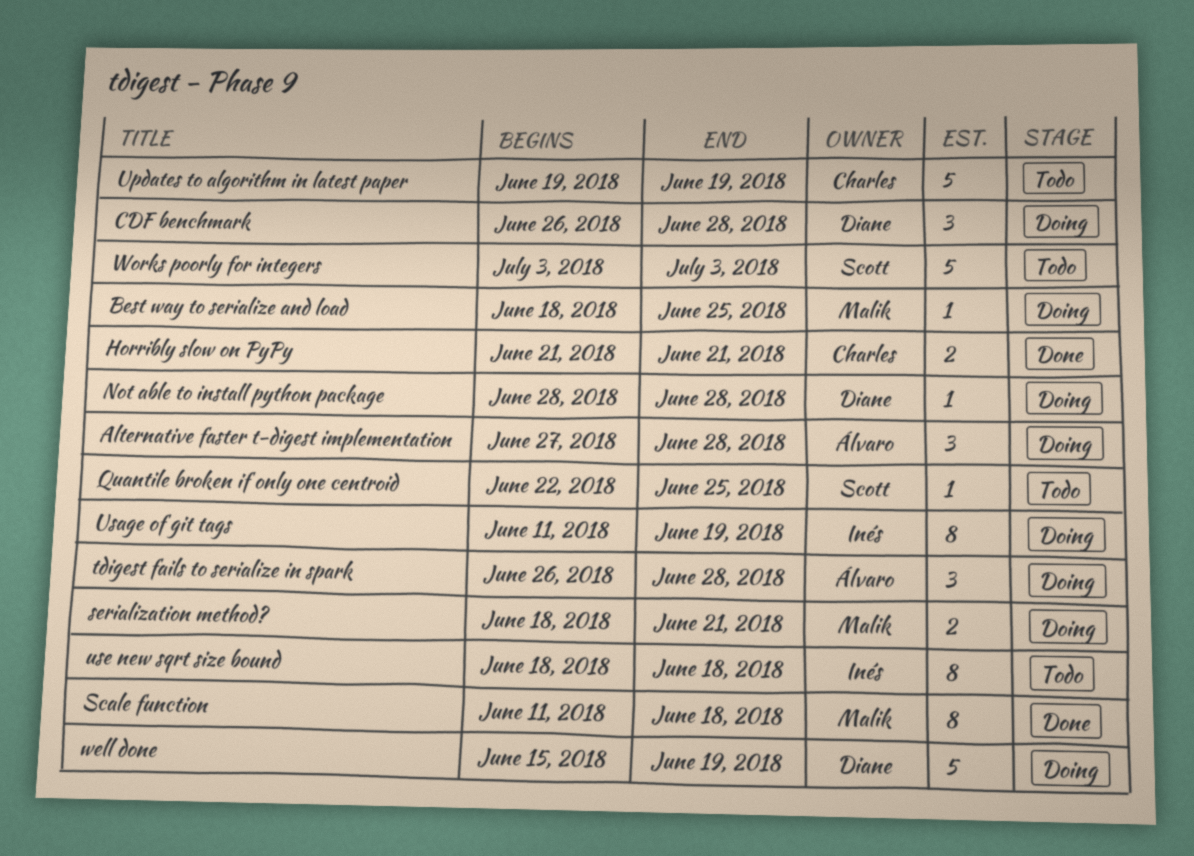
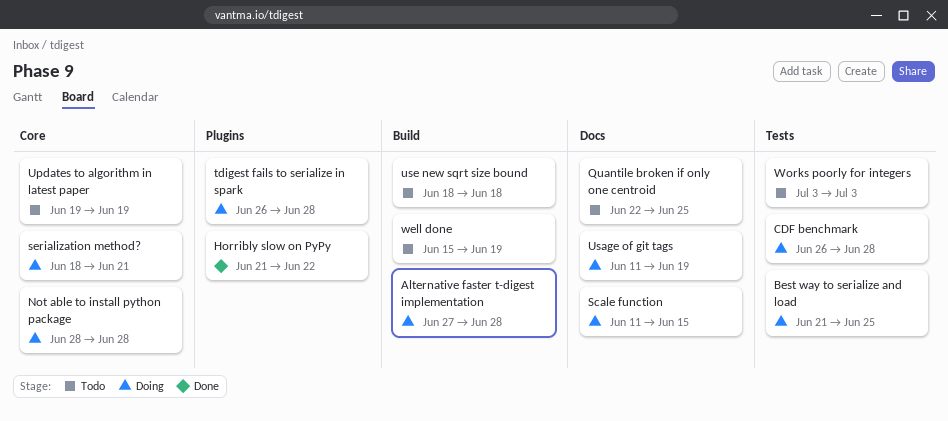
Best way to serialize and load, start: Jun 18 -> Jun 21
Horribly slow on PyPy, due: Jun 21 -> Jun 22
Scale function, status: Done -> Doing
Scale function, due: Jun 18 -> Jun 15
well done, status: Doing -> Todo

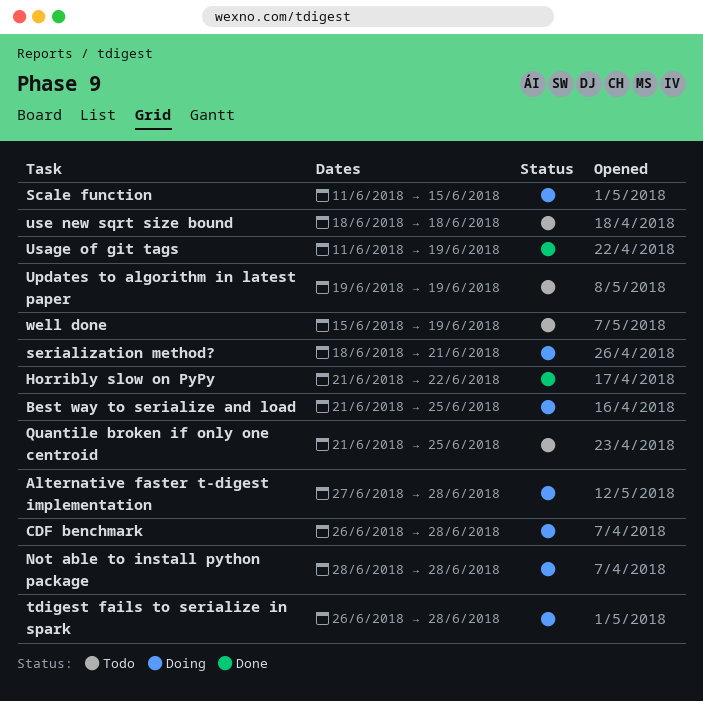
Quantile broken if only one centroid, start: Jun 22 -> Jun 21
Usage of git tags, status: Doing -> Done
Works poorly for integers: present -> none

